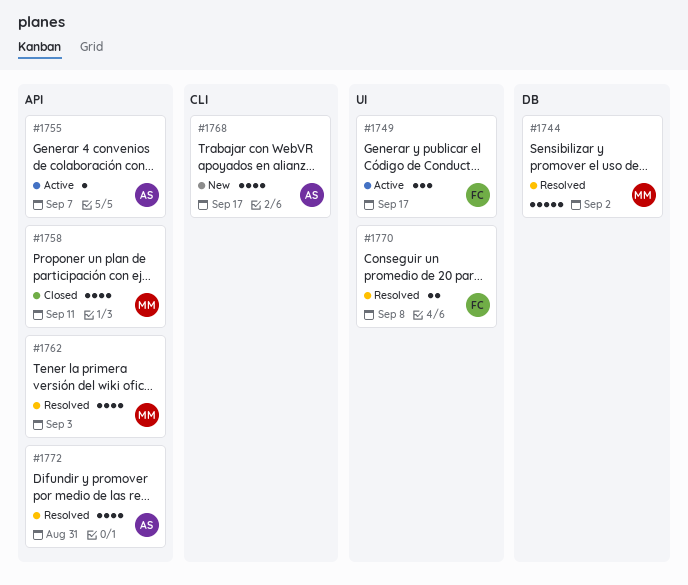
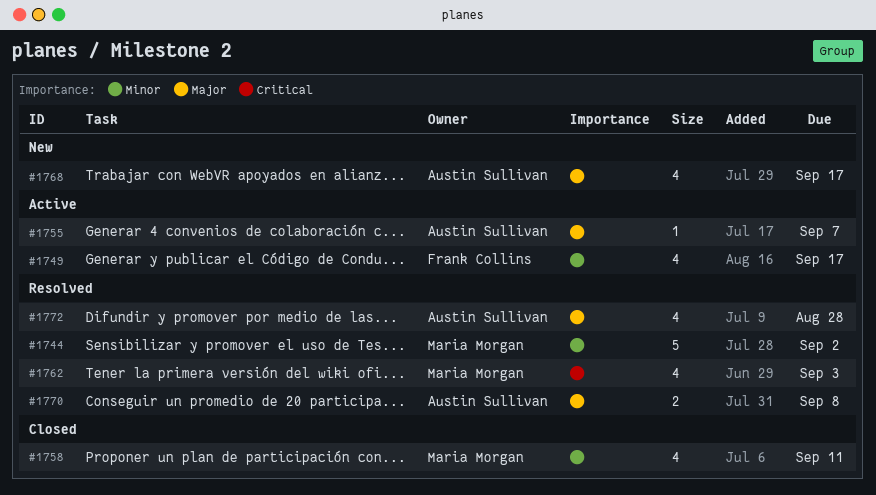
#1749, estimate: 3 -> 4
#1770, owner: Frank Collins -> Austin Sullivan
#1772, due: Aug 31 -> Aug 28

